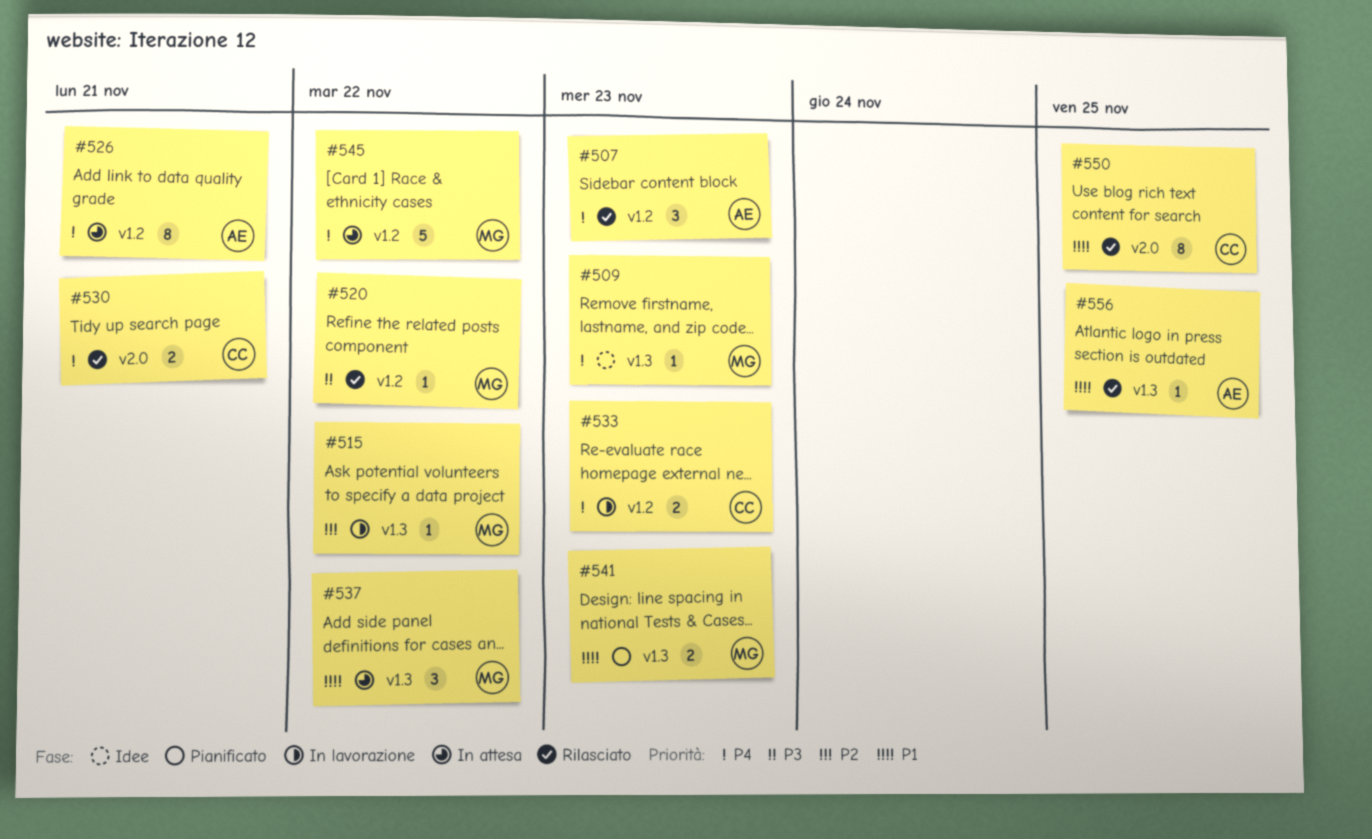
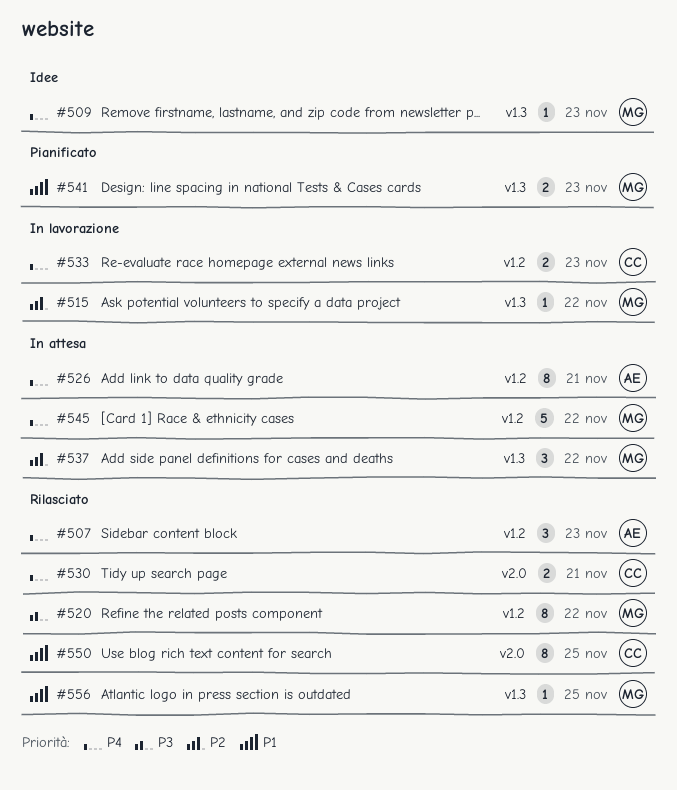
#520, estimate: 1 -> 8
#537, priority: P1 -> P2
#556, owner: AE -> MG

